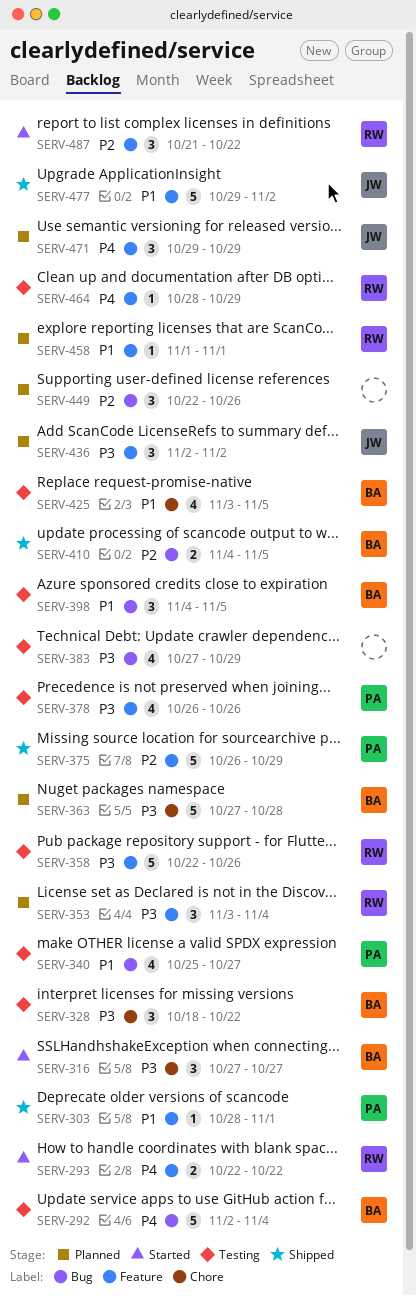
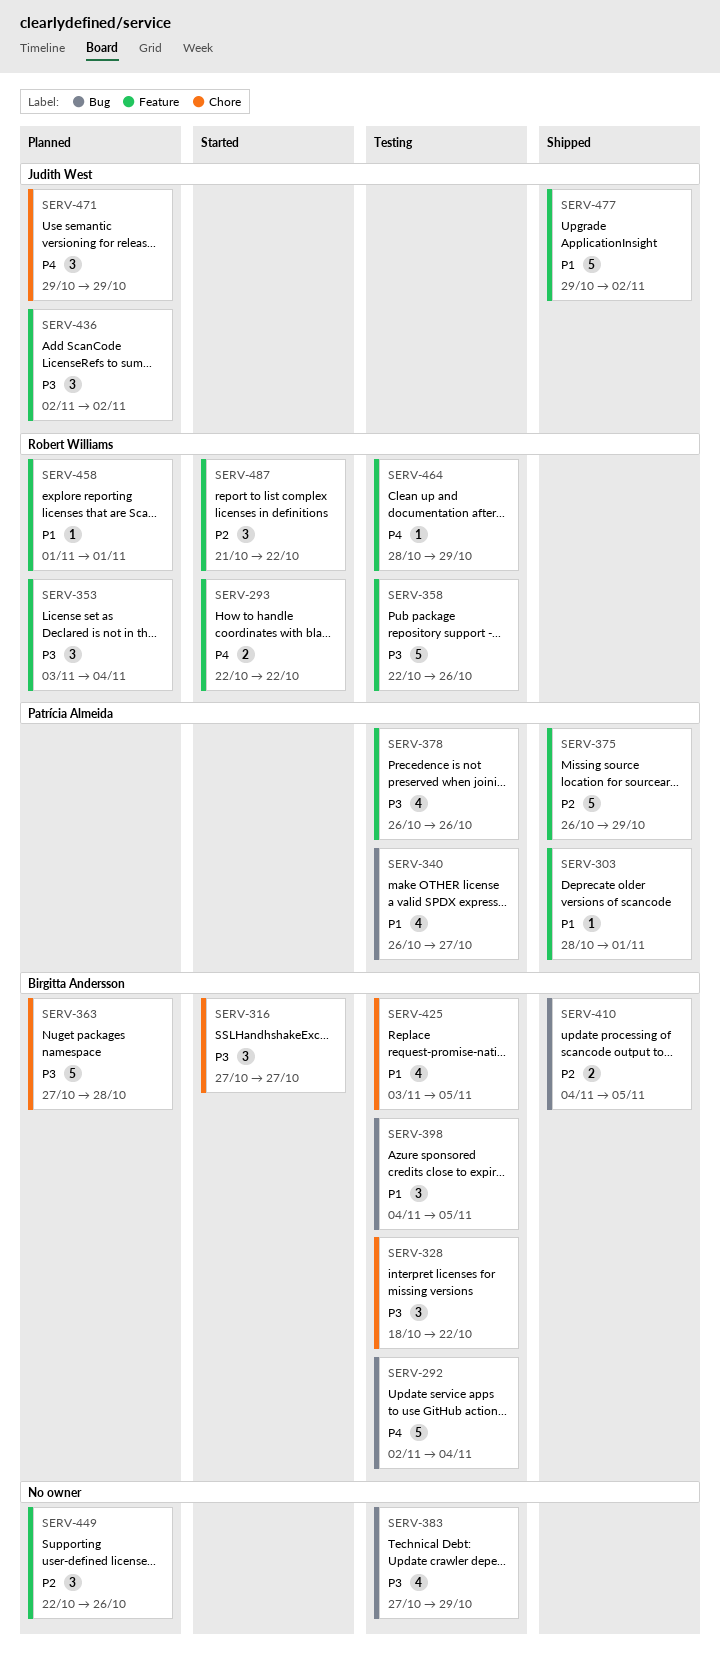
SERV-340, start: Oct 25 -> Oct 26
SERV-449, label: Bug -> Feature
SERV-471, label: Feature -> Chore

